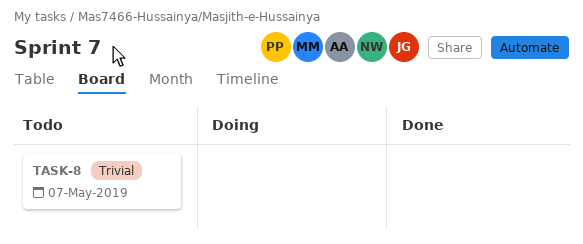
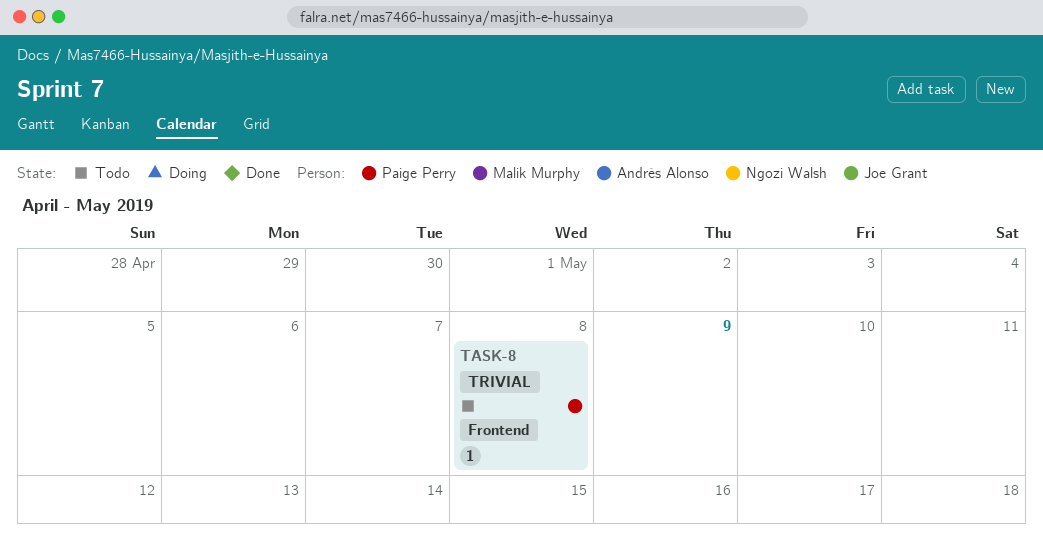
TASK-8, due: May 7 -> May 8

